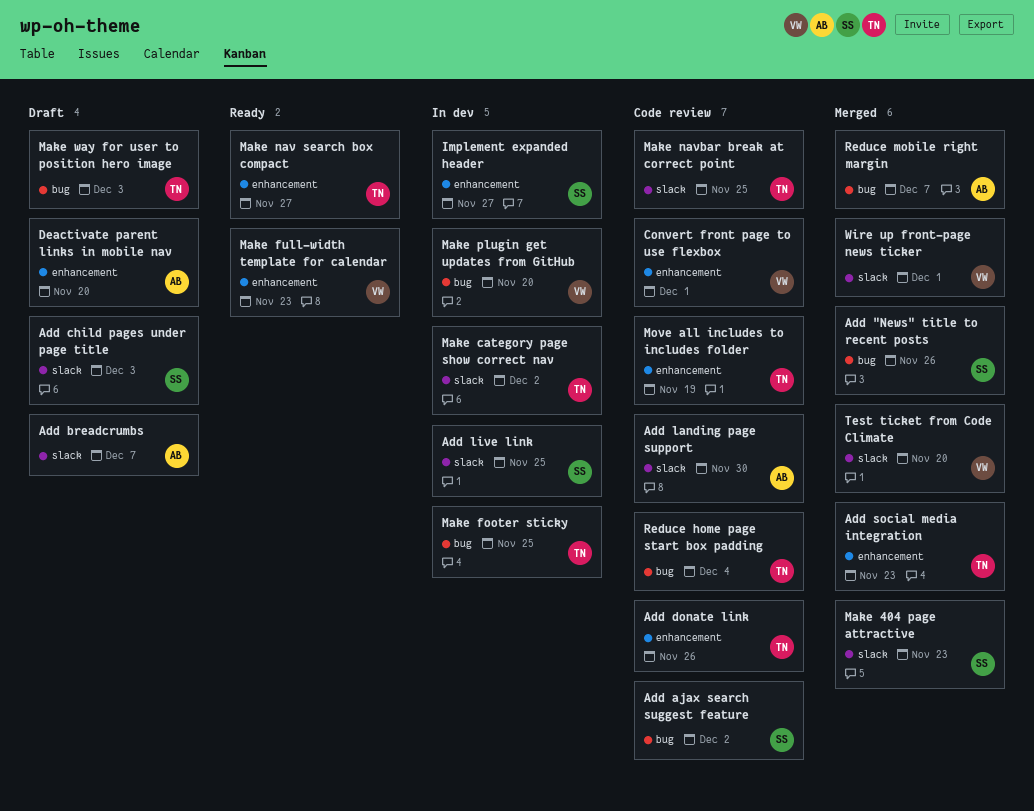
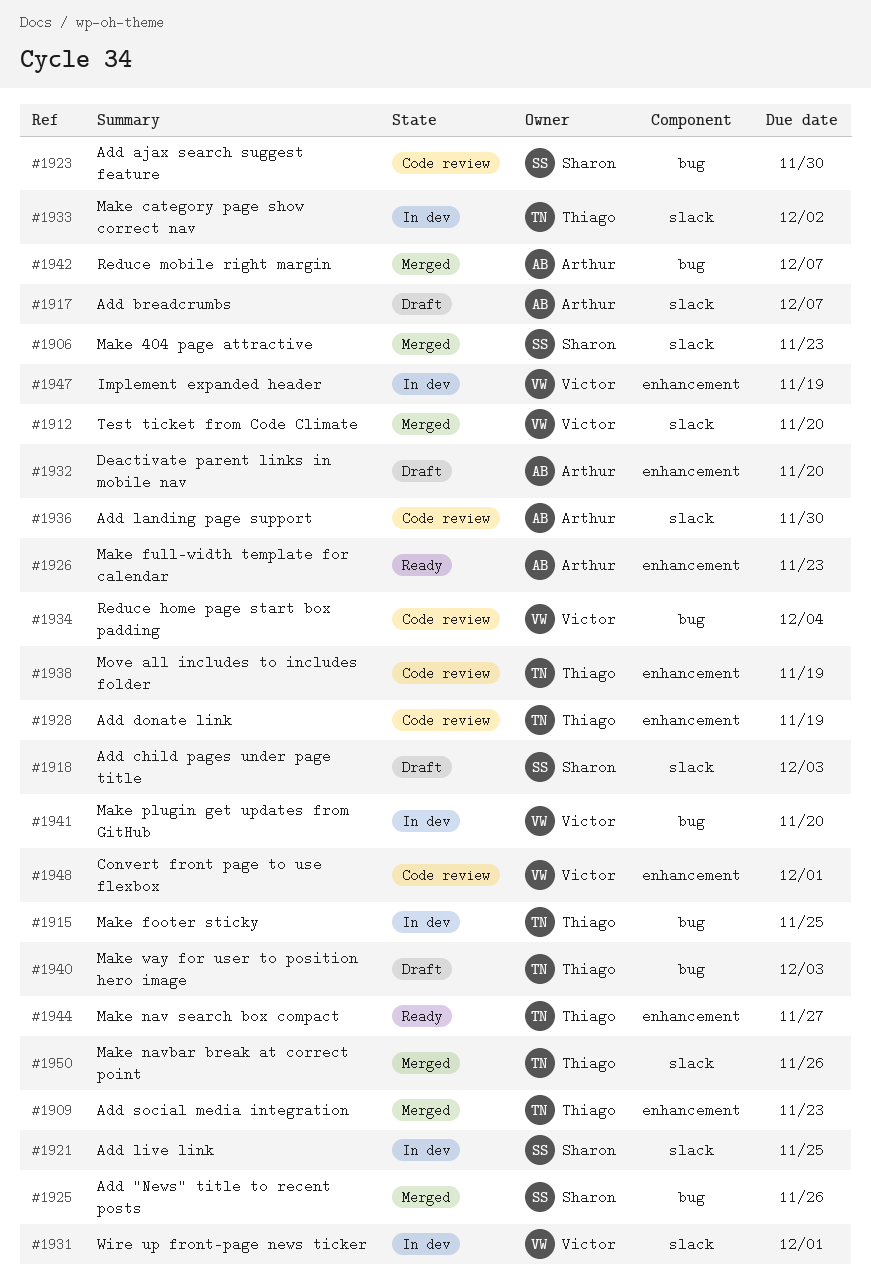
Add ajax search suggest feature, due: Dec 2 -> Nov 30
Add donate link, due: Nov 26 -> Nov 19
Implement expanded header, owner: Sharon -> Victor
Implement expanded header, due: Nov 27 -> Nov 19
Make full-width template for calendar, owner: Victor -> Arthur
Make navbar break at correct point, status: Code review -> Merged
Make navbar break at correct point, due: Nov 25 -> Nov 26
Reduce home page start box padding, owner: Thiago -> Victor
Wire up front-page news ticker, status: Merged -> In dev

